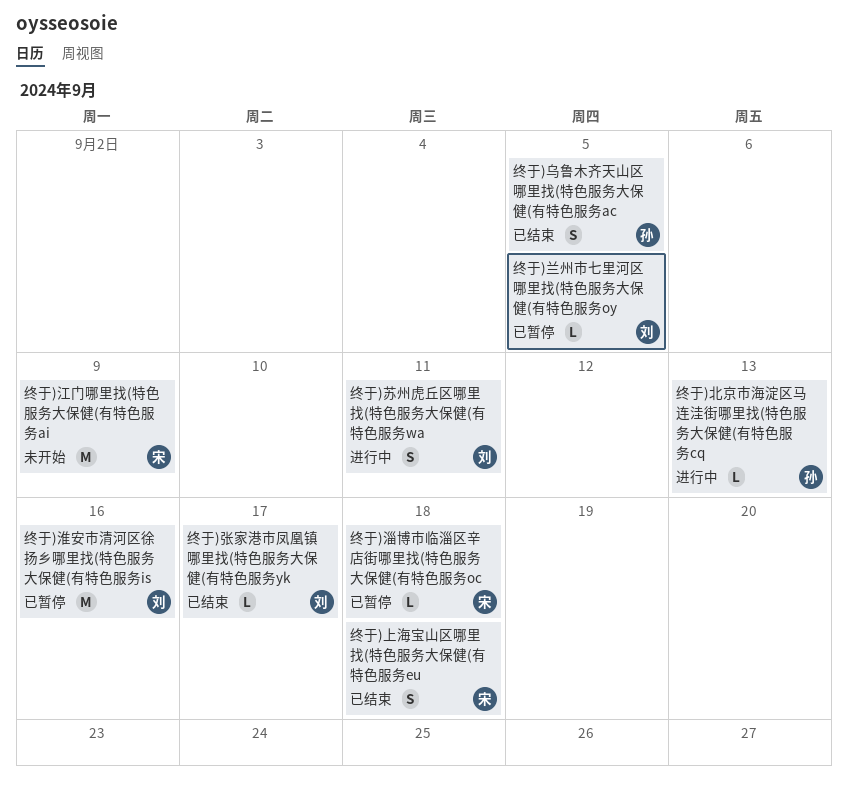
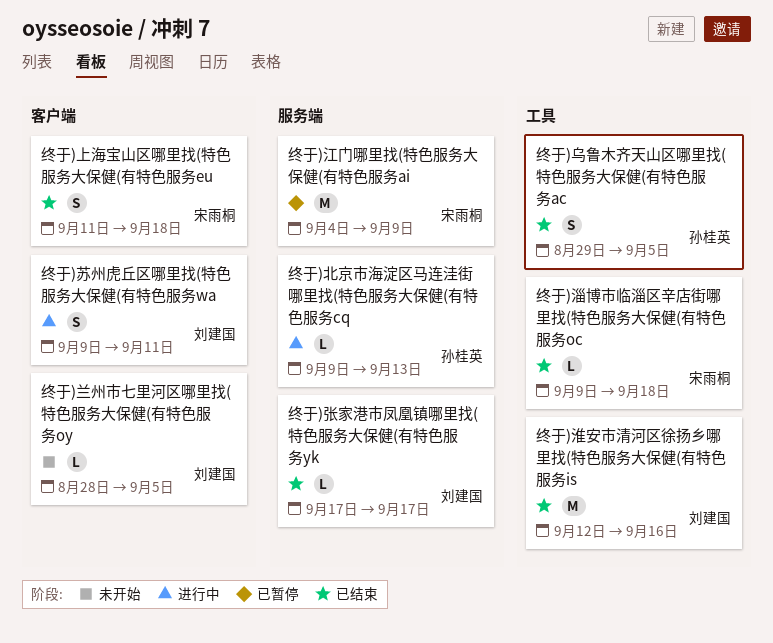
终于)兰州市七里河区哪里找(特色服务大保健(有特色服务oy, status: 已暂停 -> 未开始
终于)江门哪里找(特色服务大保健(有特色服务ai, status: 未开始 -> 已暂停
终于)淄博市临淄区辛店街哪里找(特色服务大保健(有特色服务oc, status: 已暂停 -> 已结束
终于)淮安市清河区徐扬乡哪里找(特色服务大保健(有特色服务is, status: 已暂停 -> 已结束

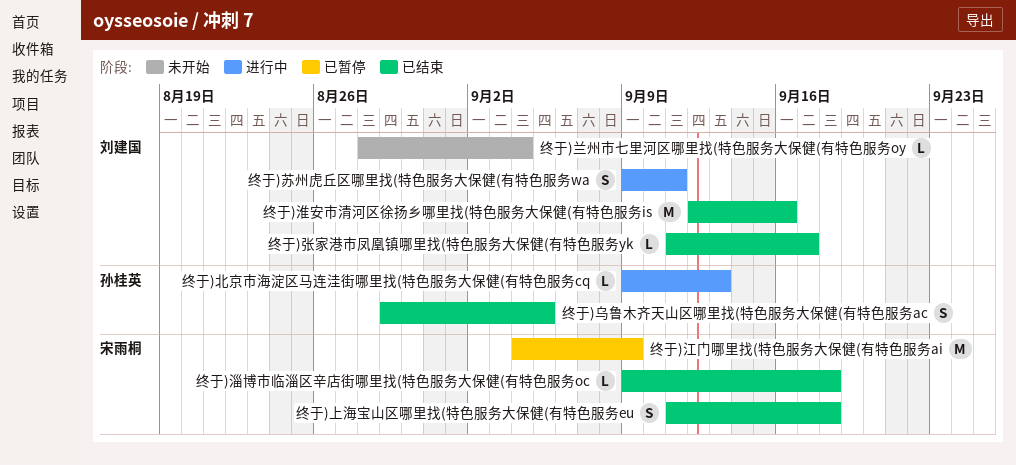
终于)兰州市七里河区哪里找(特色服务大保健(有特色服务oy, due: Sep 5 -> Sep 4
终于)张家港市凤凰镇哪里找(特色服务大保健(有特色服务yk, start: Sep 17 -> Sep 11

